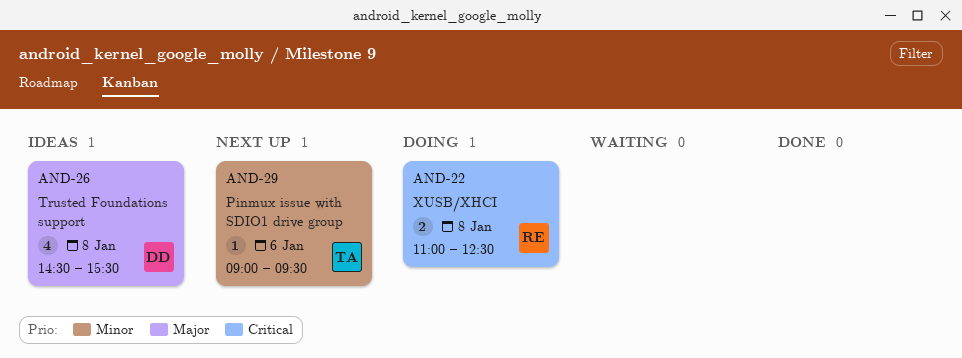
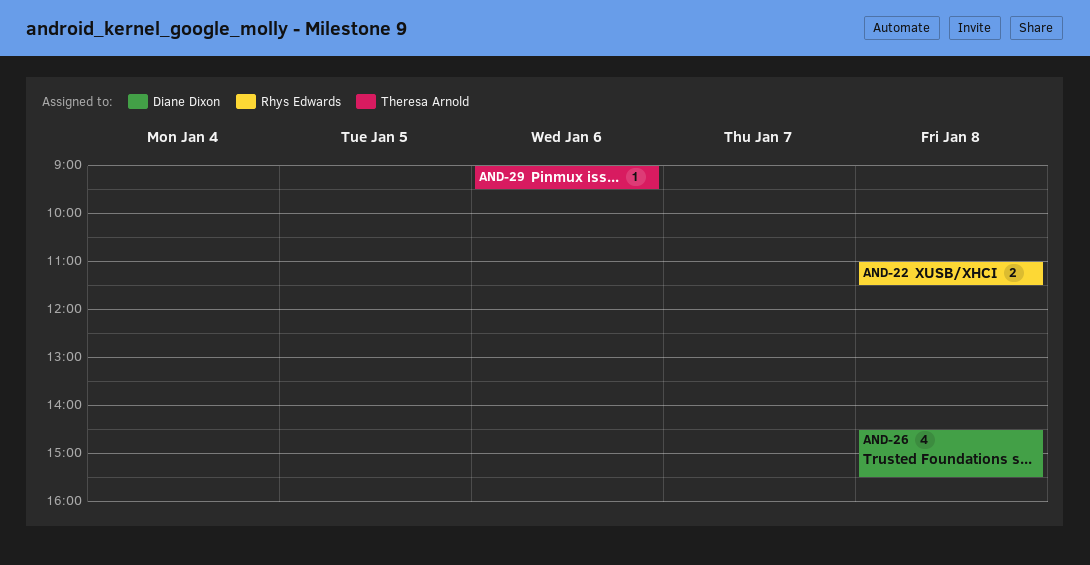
AND-22, ends: 12:30 -> 11:30

